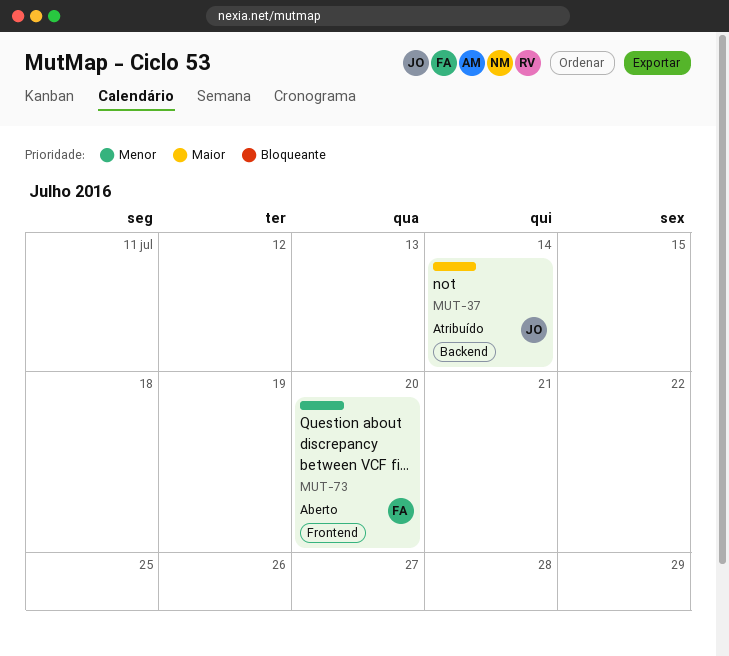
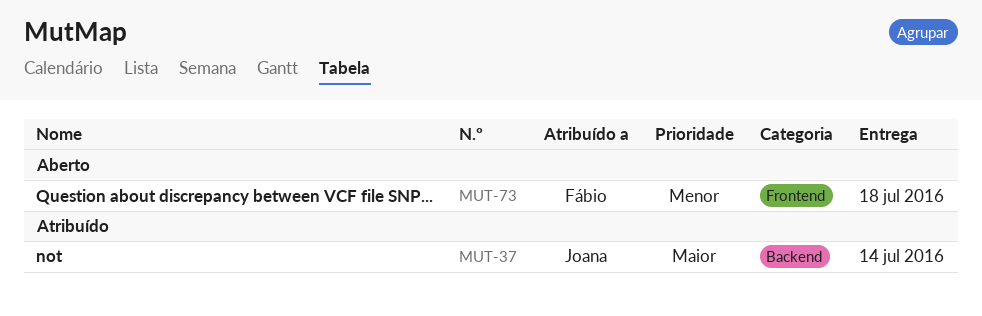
MUT-73, due: Jul 20 -> Jul 18

